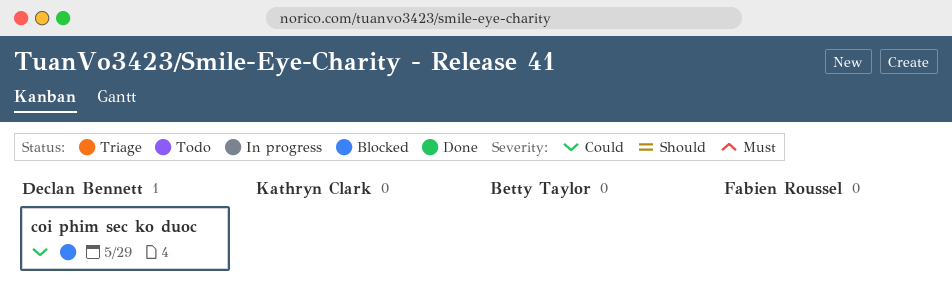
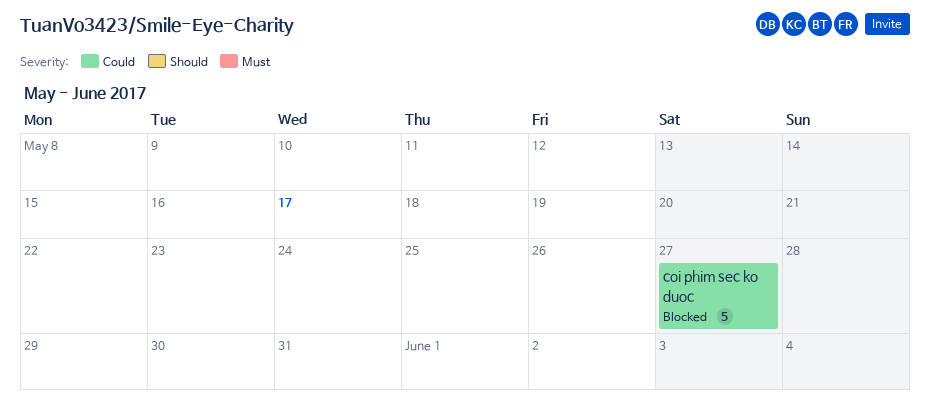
coi phim sec ko duoc, due: May 29 -> May 27

